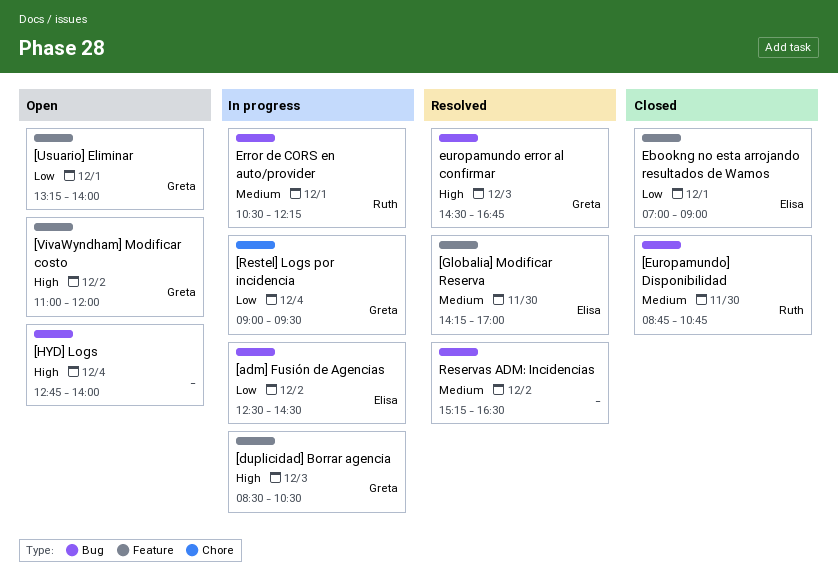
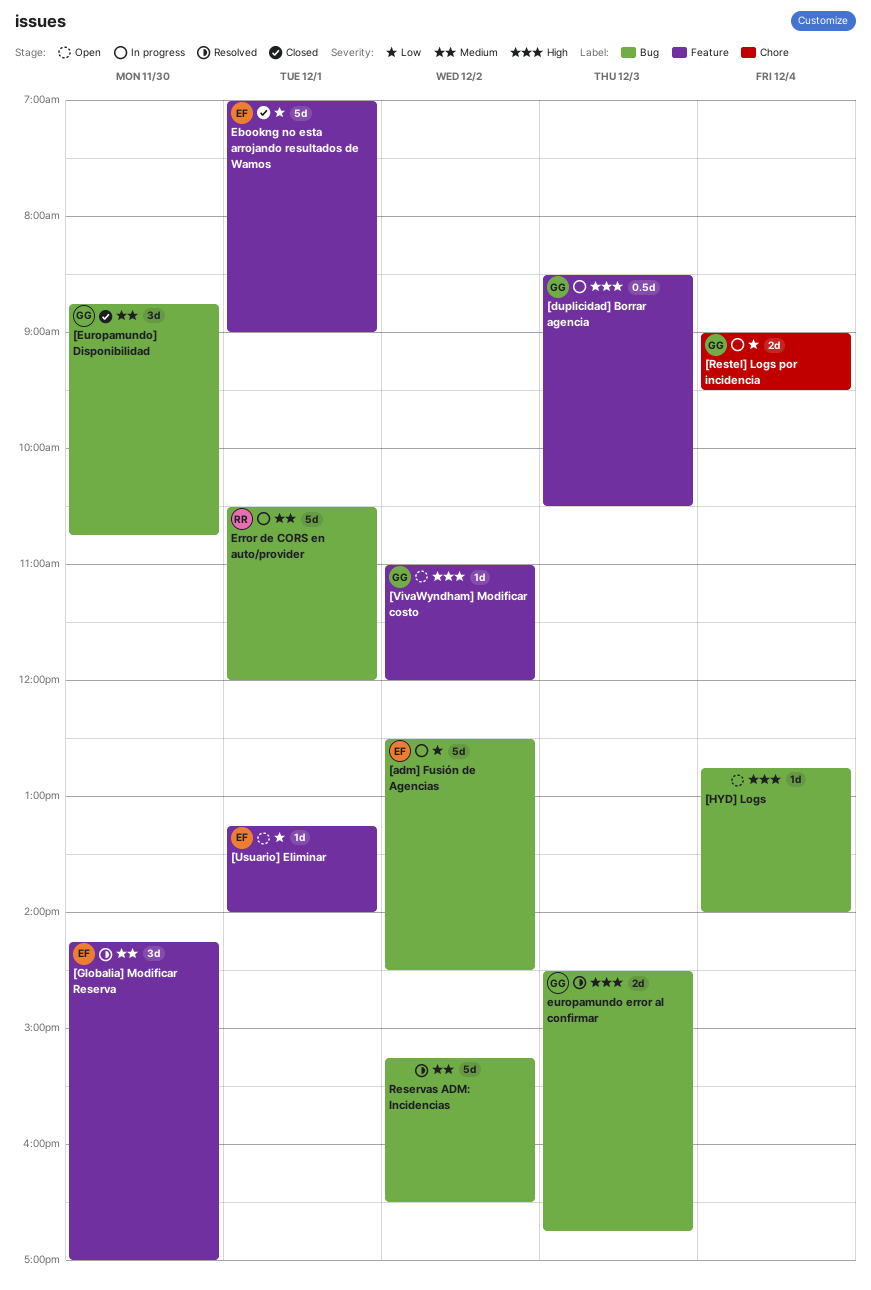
[Europamundo] Disponibilidad, owner: Ruth -> Greta
[Usuario] Eliminar, owner: Greta -> Elisa
Error de CORS en auto/provider, ends: 12:15 -> 12:00

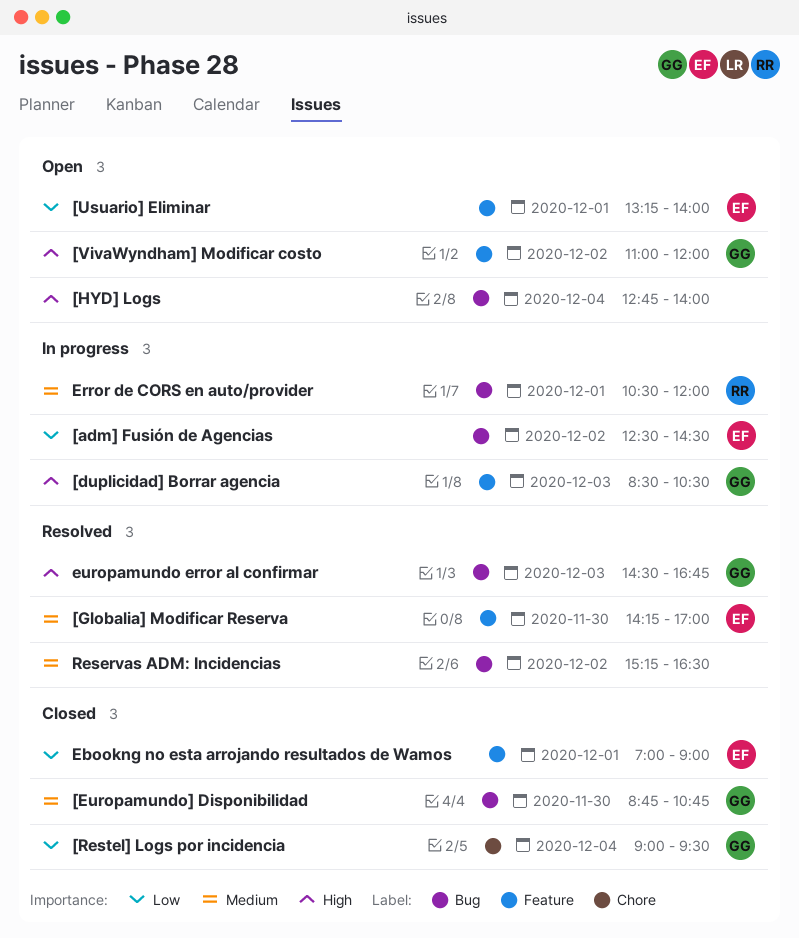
[Restel] Logs por incidencia, status: In progress -> Closed

